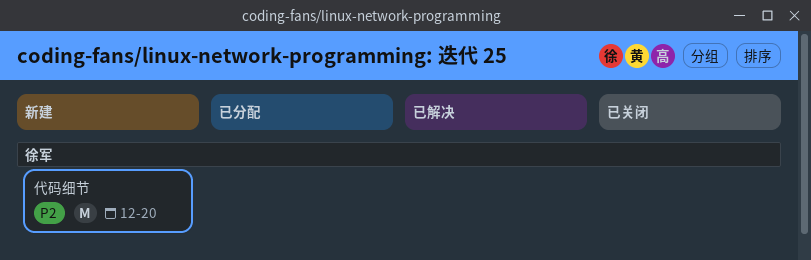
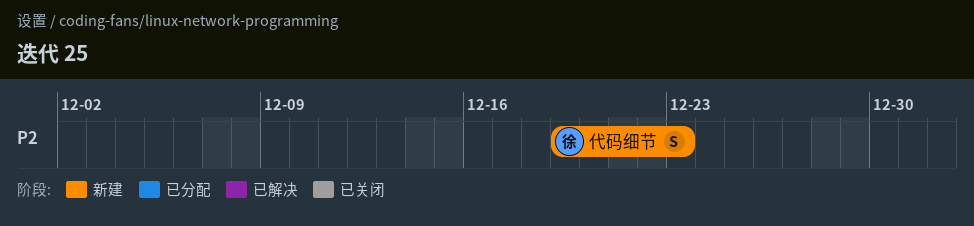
代码细节, estimate: M -> S
代码细节, due: Dec 20 -> Dec 23

